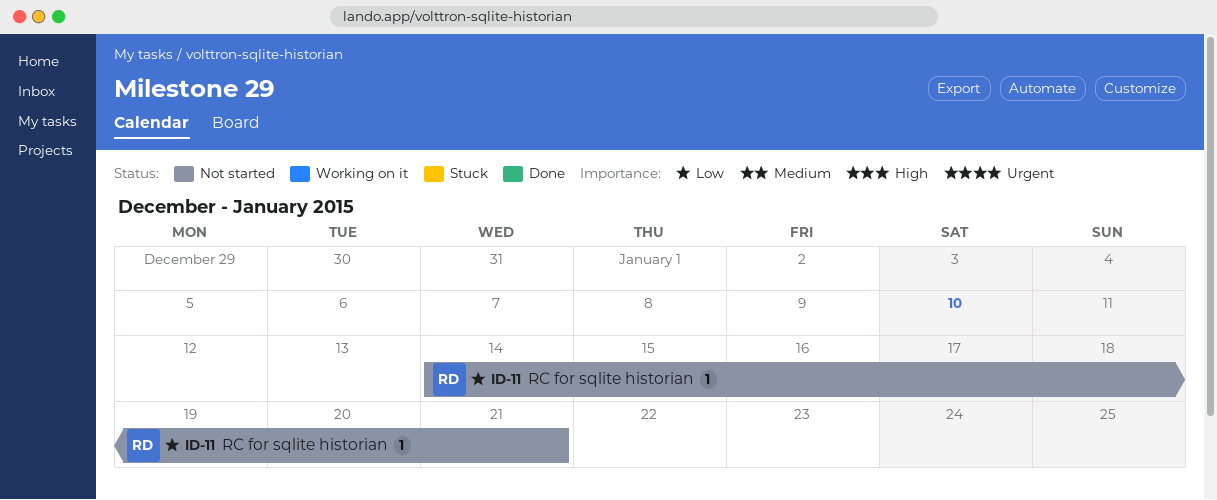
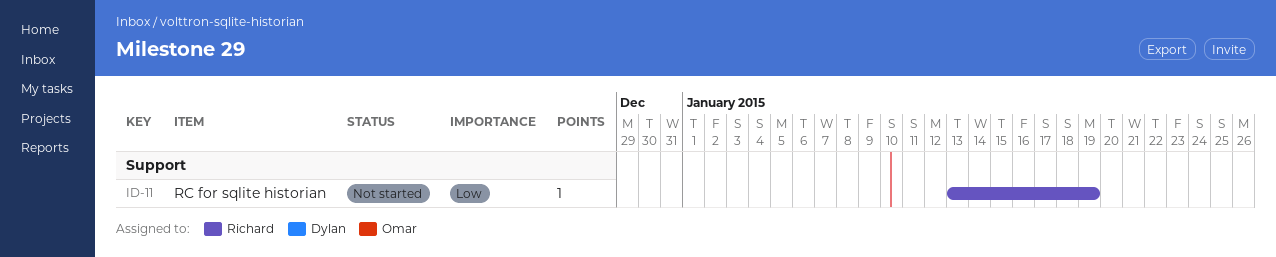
ID-11, start: Jan 14 -> Jan 13
ID-11, due: Jan 21 -> Jan 19

